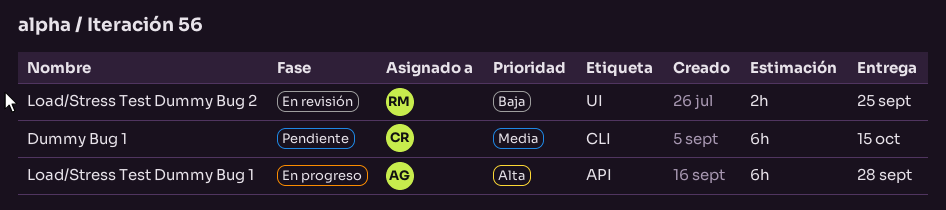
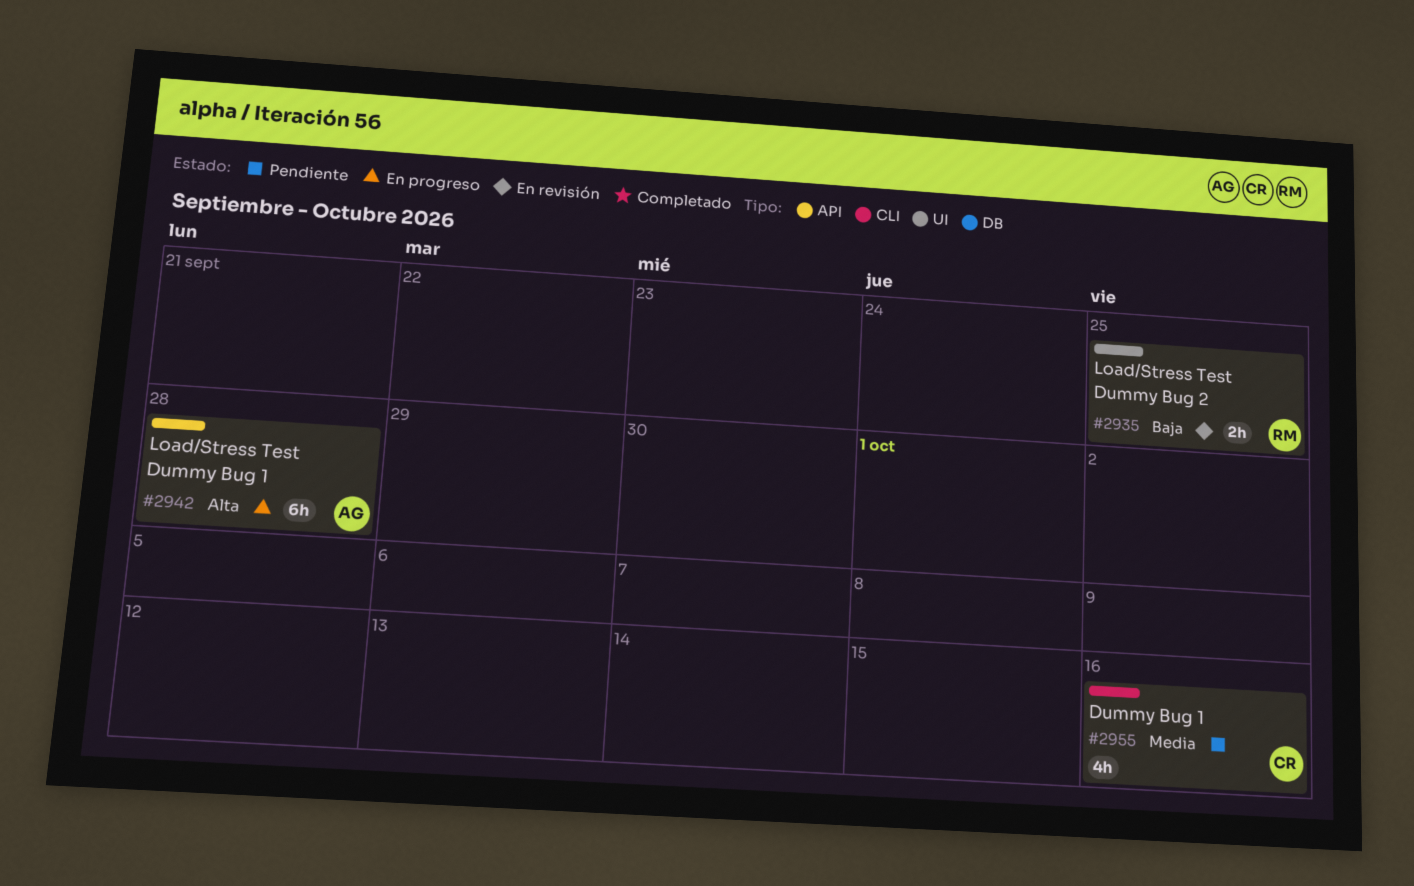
Dummy Bug 1, estimate: 6h -> 4h
Dummy Bug 1, due: Oct 15 -> Oct 16

